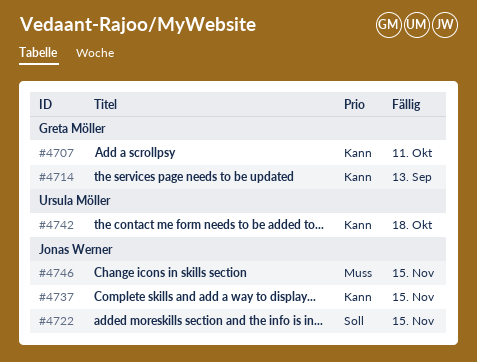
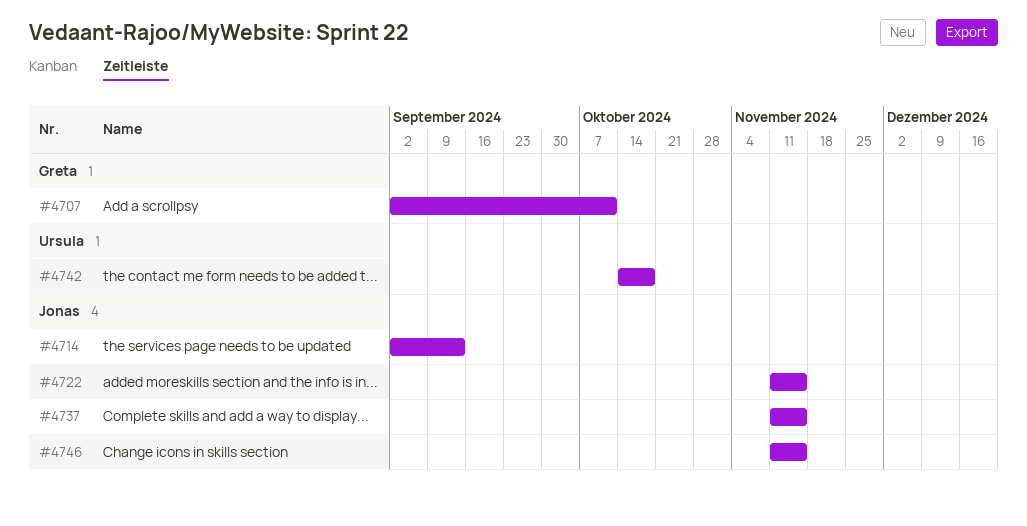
#4714, owner: Greta Möller -> Jonas Werner

